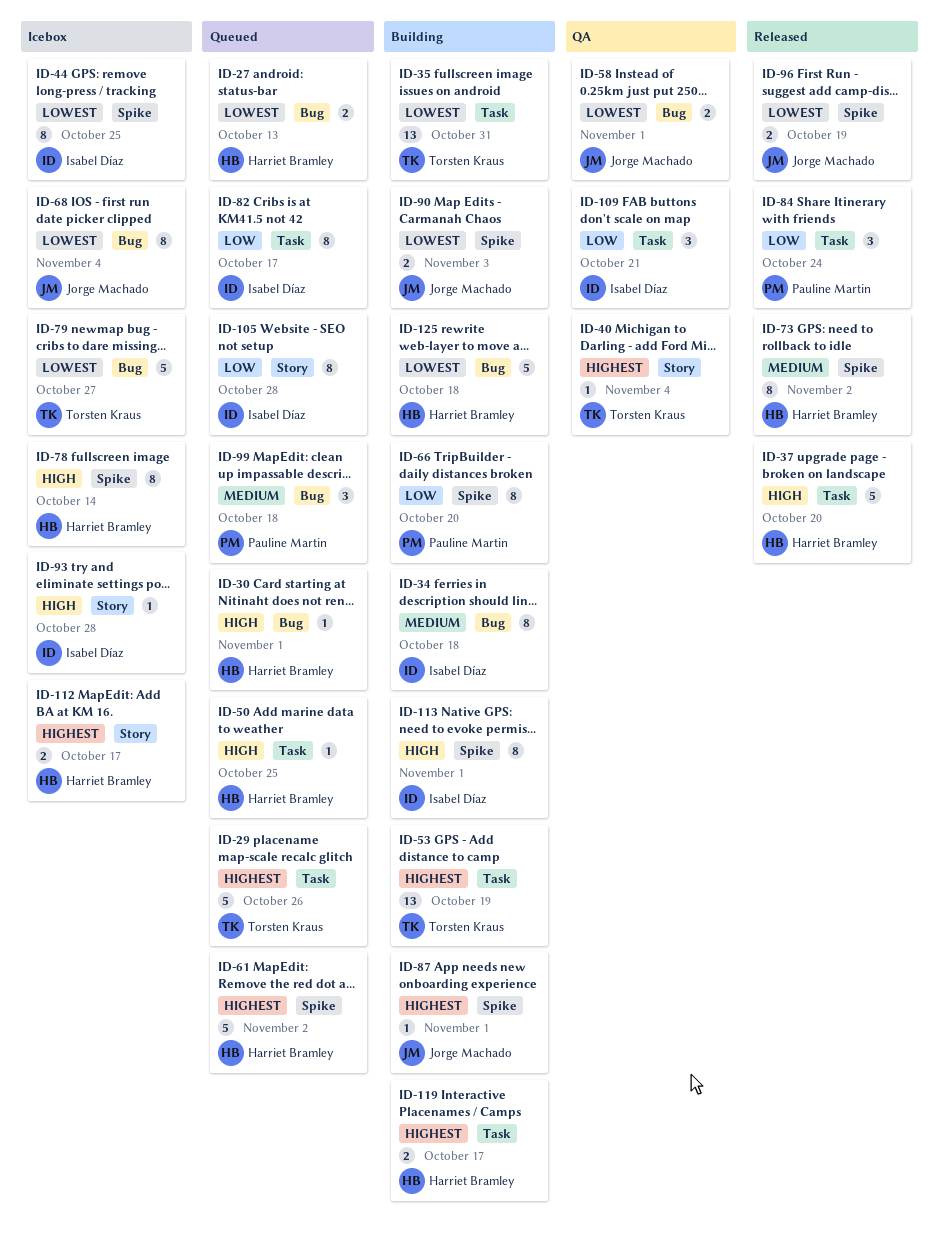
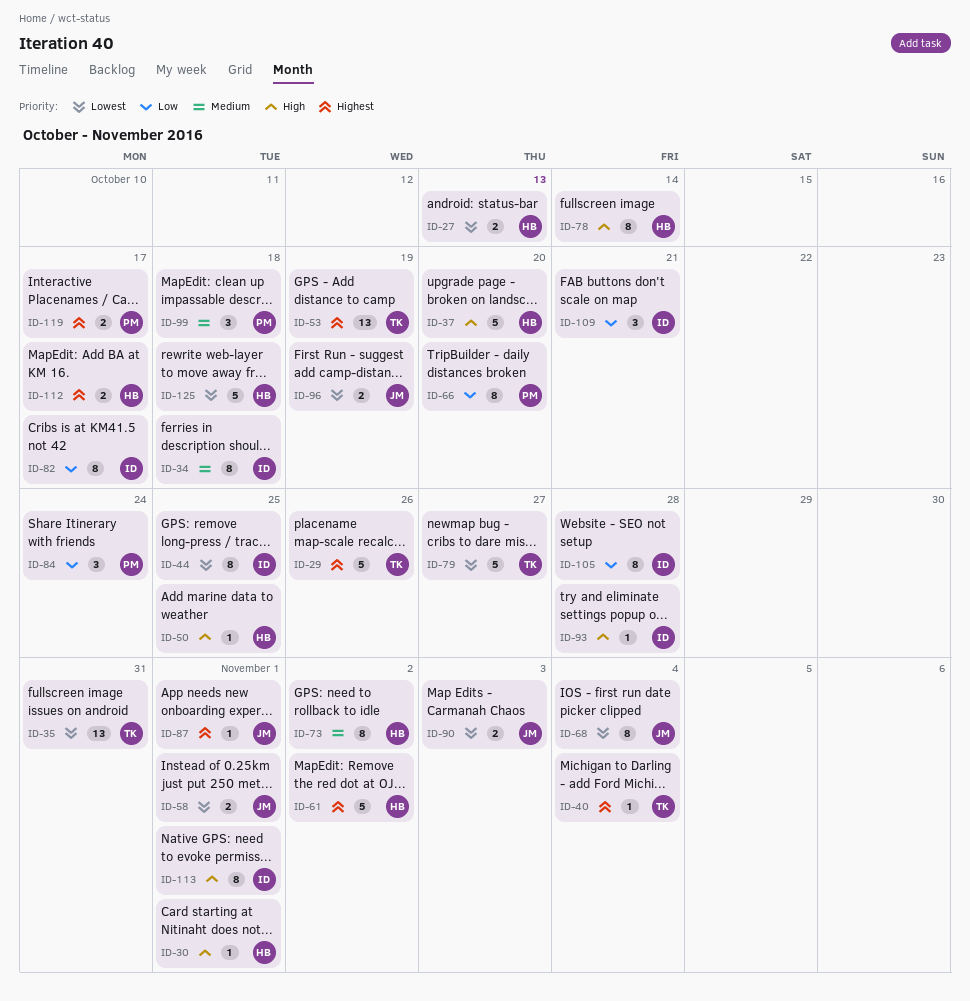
ID-119, owner: Harriet Bramley -> Pauline Martin

